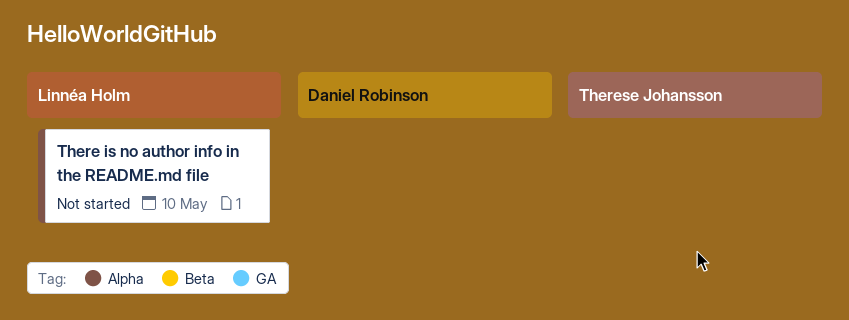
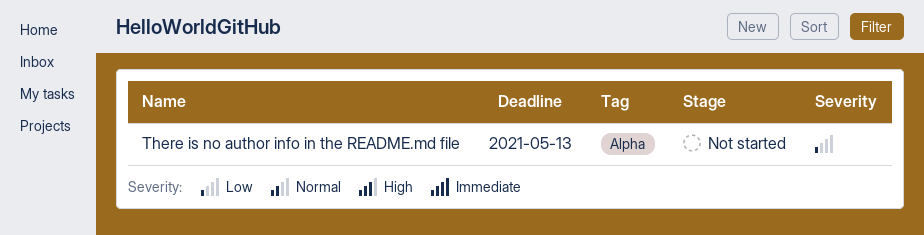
There is no author info in the README.md file, due: May 10 -> May 13

